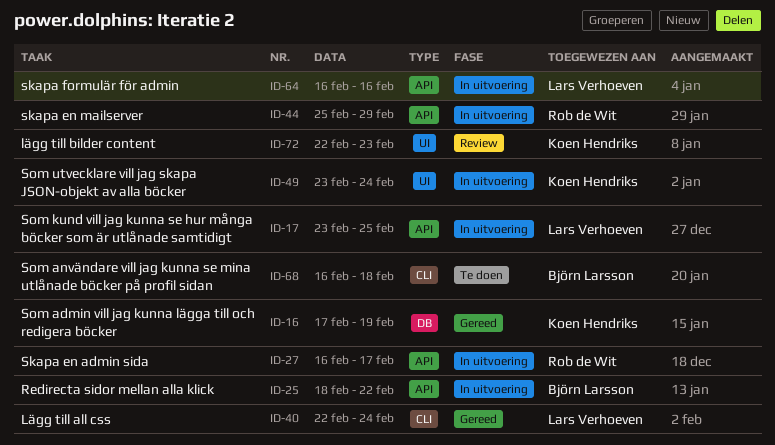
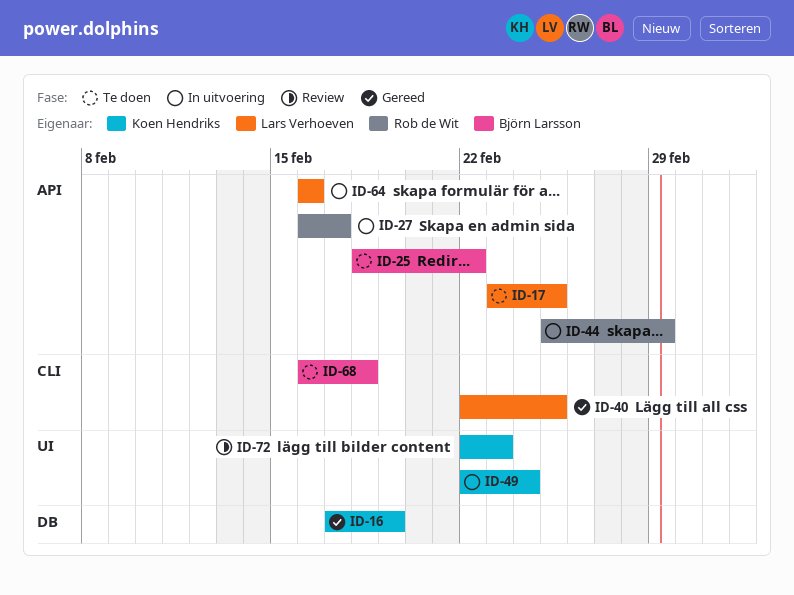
ID-17, status: In uitvoering -> Te doen
ID-25, status: In uitvoering -> Te doen
ID-40, due: Feb 24 -> Feb 25
ID-49, start: Feb 23 -> Feb 22

